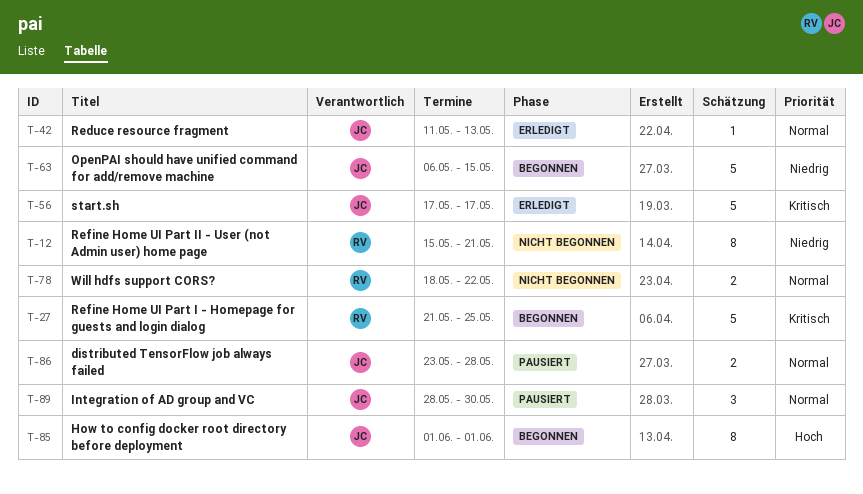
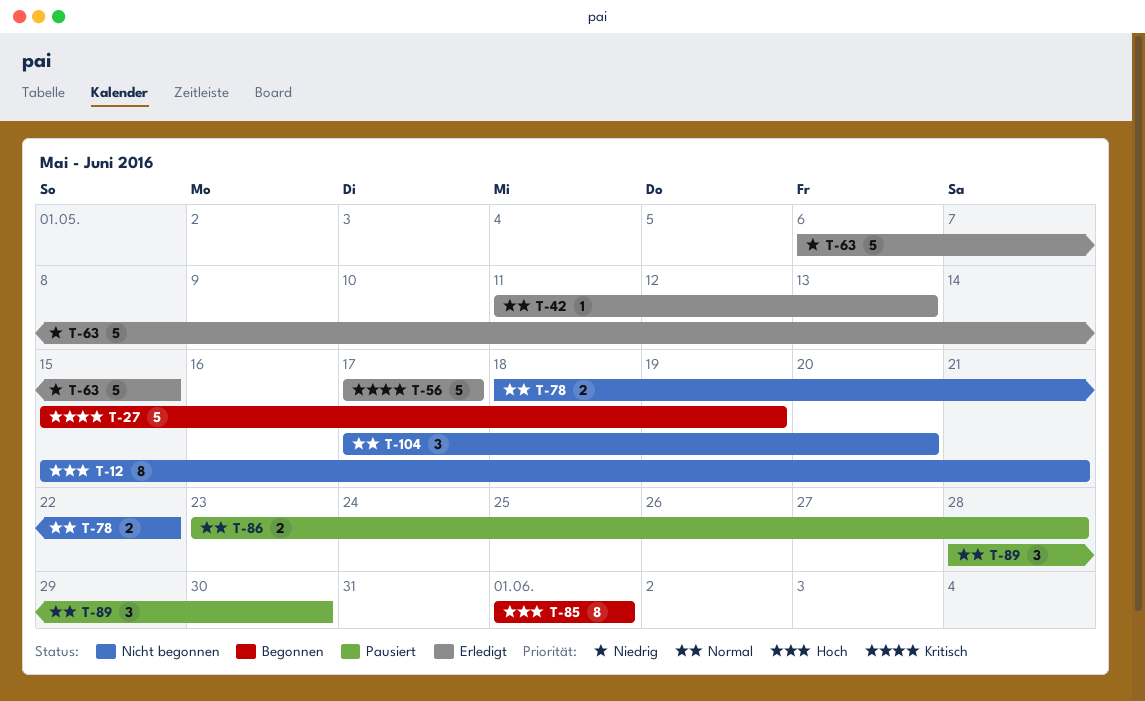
T-12, priority: Niedrig -> Hoch
T-27, start: May 21 -> May 15
T-27, due: May 25 -> May 19
T-63, status: Begonnen -> Erledigt
T-104: none -> present

